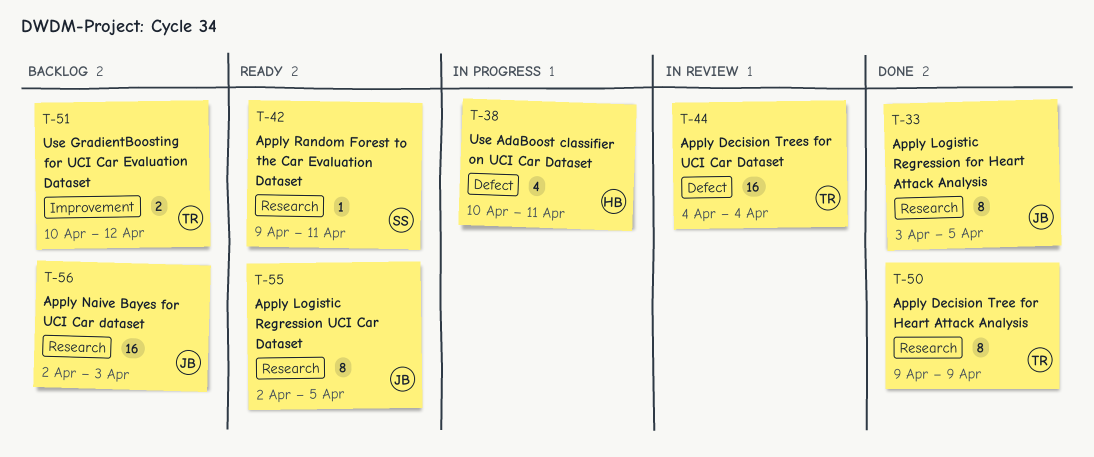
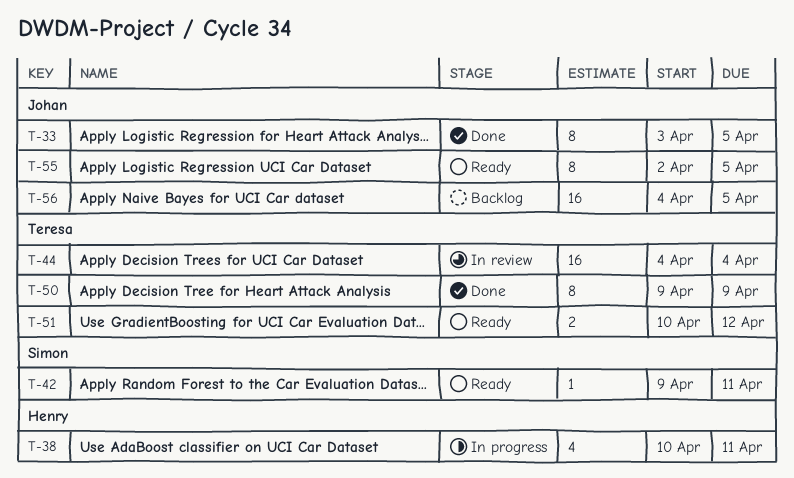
T-51, status: Backlog -> Ready
T-56, start: Apr 2 -> Apr 4
T-56, due: Apr 3 -> Apr 5

